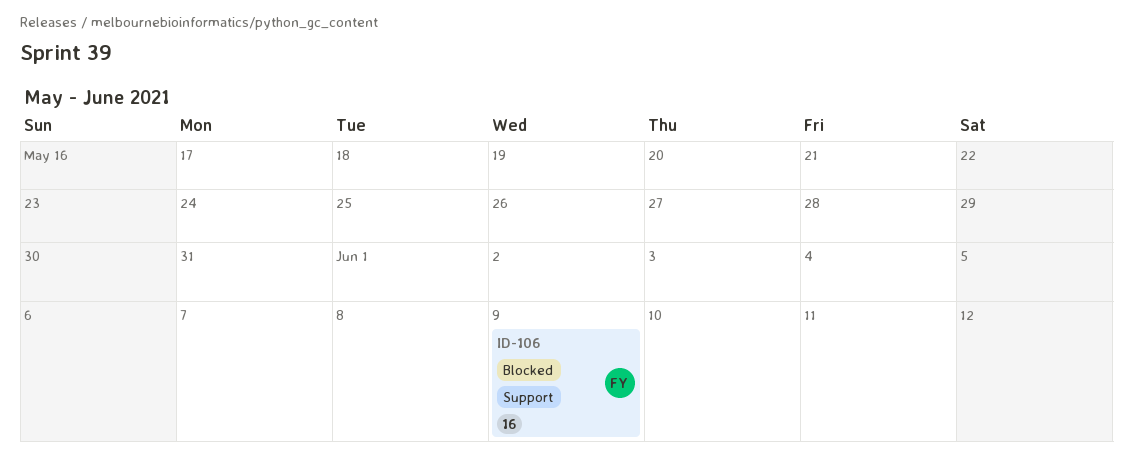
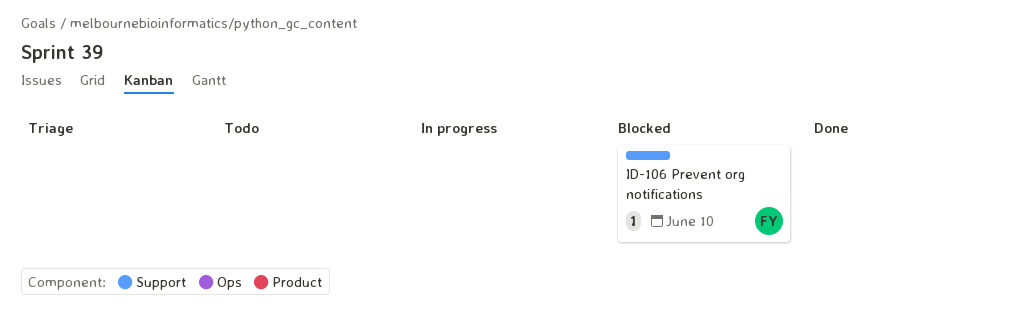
ID-106, estimate: 16 -> 1
ID-106, due: Jun 9 -> Jun 10

